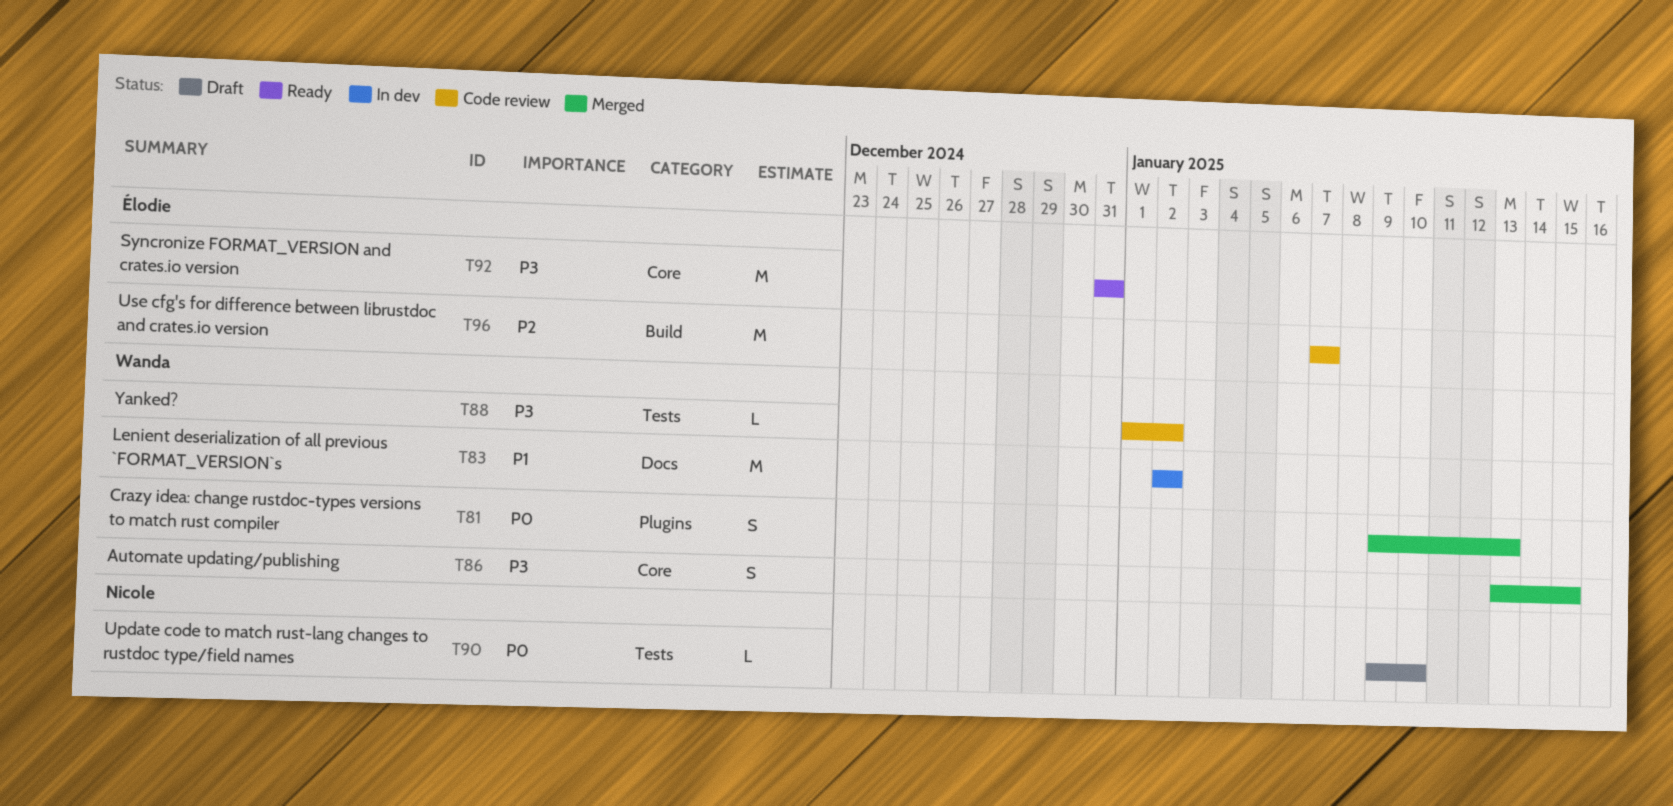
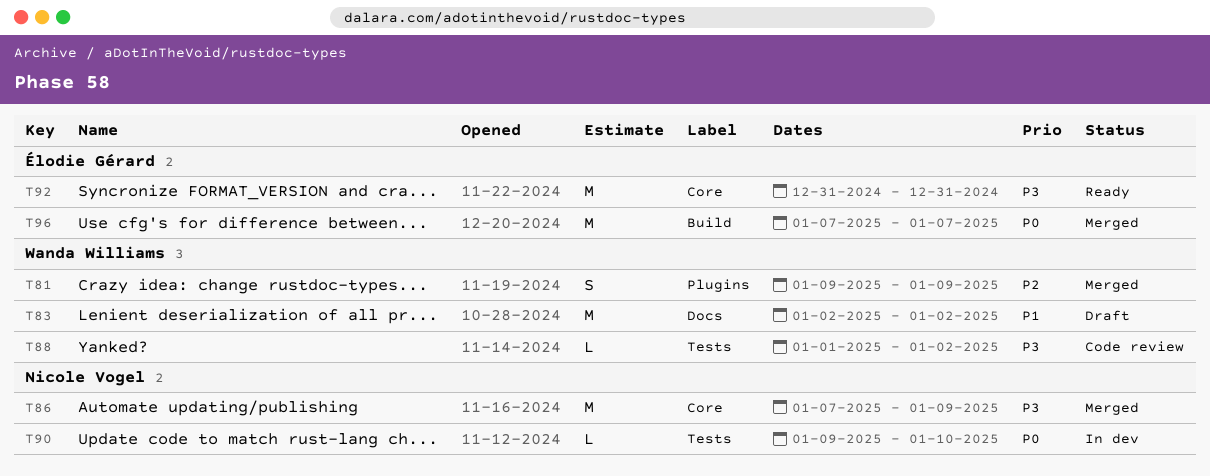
T81, priority: P0 -> P2
T81, due: Jan 13 -> Jan 9
T83, status: In dev -> Draft
T86, owner: Wanda Williams -> Nicole Vogel
T86, estimate: S -> M
T86, start: Jan 13 -> Jan 7
T86, due: Jan 15 -> Jan 9
T90, status: Draft -> In dev
T96, status: Code review -> Merged
T96, priority: P2 -> P0

